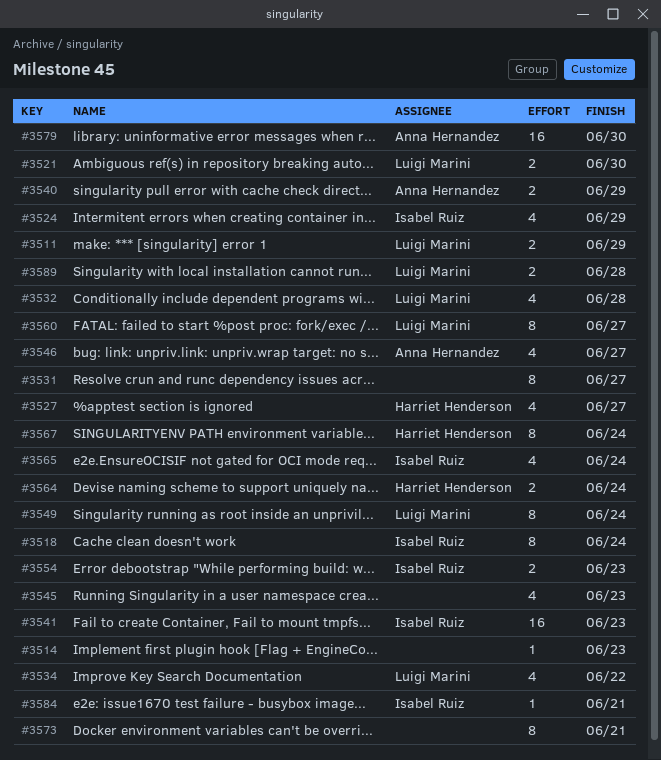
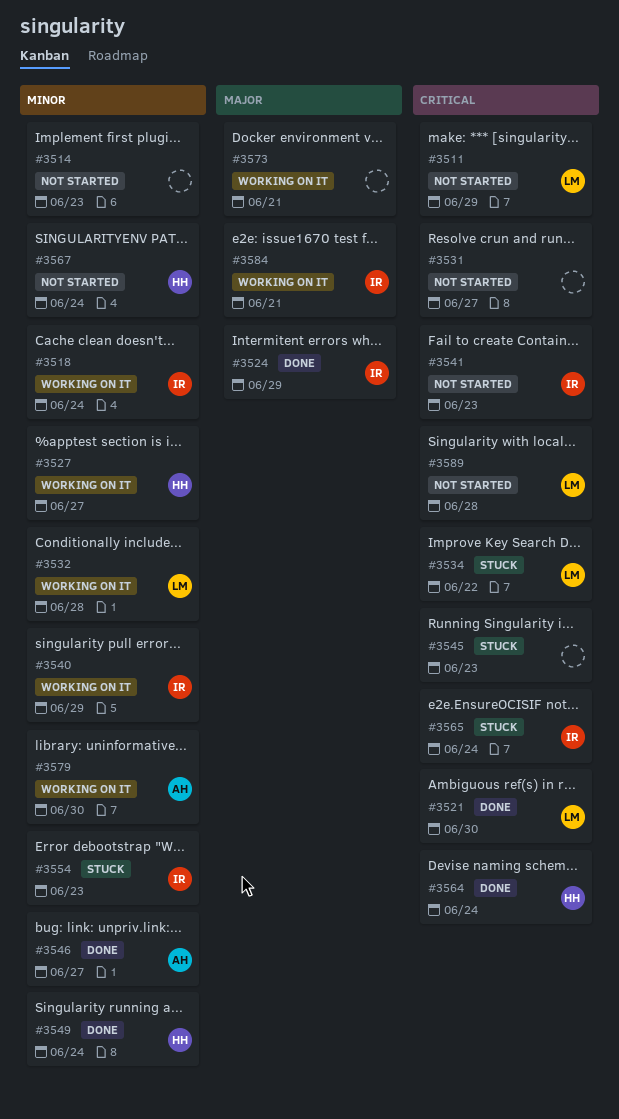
#3540, owner: Anna Hernandez -> Isabel Ruiz
#3549, owner: Luigi Marini -> Harriet Henderson
#3560: present -> none

